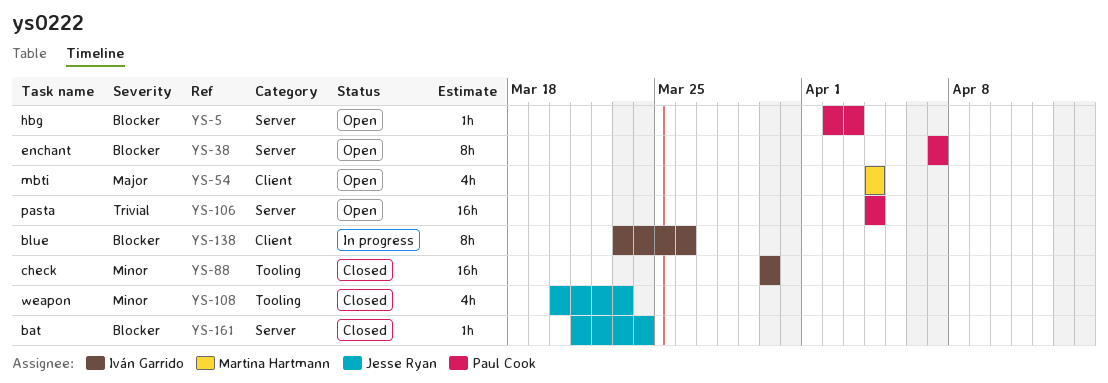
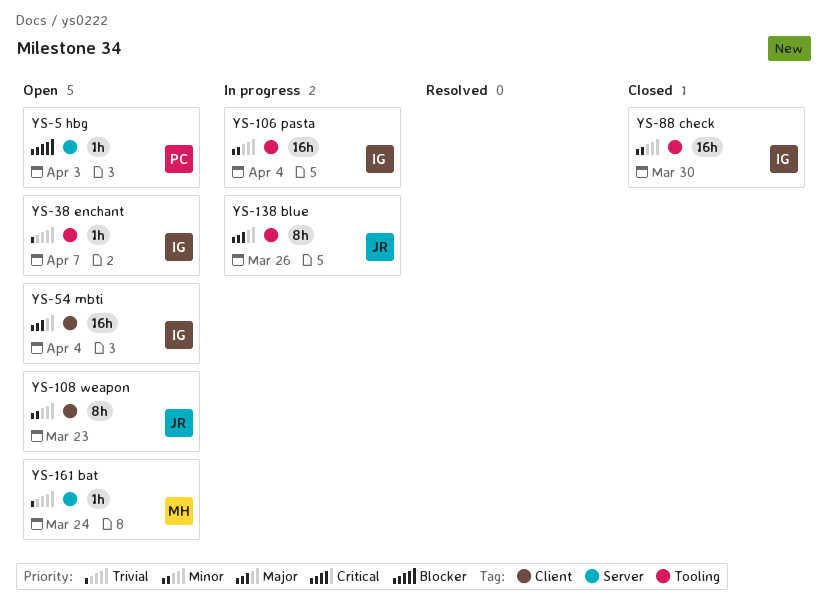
YS-38, owner: Paul Cook -> Iván Garrido
YS-38, priority: Blocker -> Trivial
YS-38, label: Server -> Tooling
YS-38, estimate: 8h -> 1h
YS-54, owner: Martina Hartmann -> Iván Garrido
YS-54, estimate: 4h -> 16h
YS-106, status: Open -> In progress
YS-106, owner: Paul Cook -> Iván Garrido
YS-106, priority: Trivial -> Minor
YS-106, label: Server -> Tooling
YS-108, status: Closed -> Open
YS-108, label: Tooling -> Client
YS-108, estimate: 4h -> 8h
YS-138, owner: Iván Garrido -> Jesse Ryan
YS-138, priority: Blocker -> Major
YS-138, label: Client -> Tooling
YS-161, status: Closed -> Open
YS-161, owner: Jesse Ryan -> Martina Hartmann
YS-161, priority: Blocker -> Trivial

